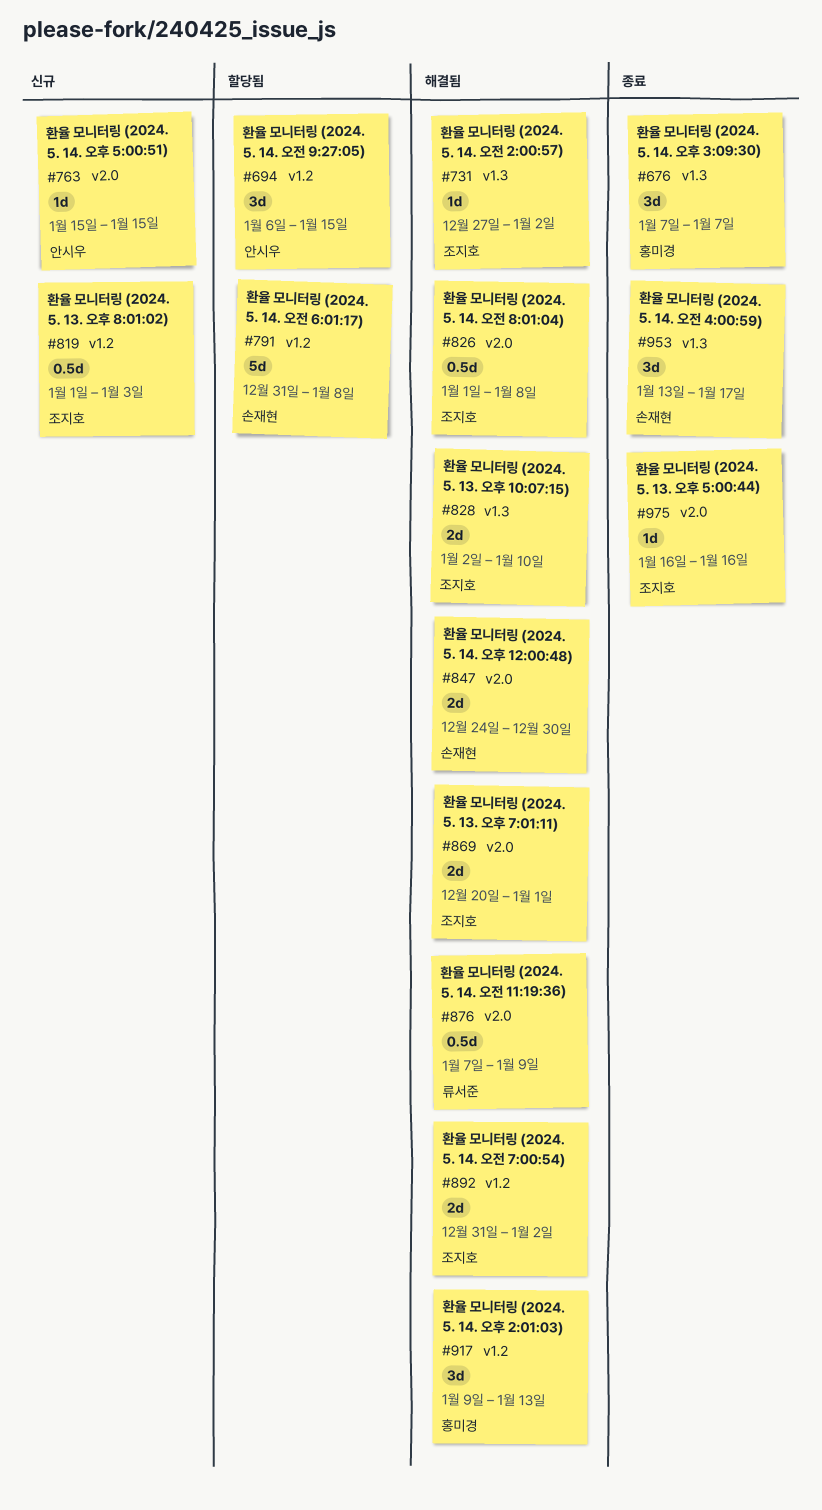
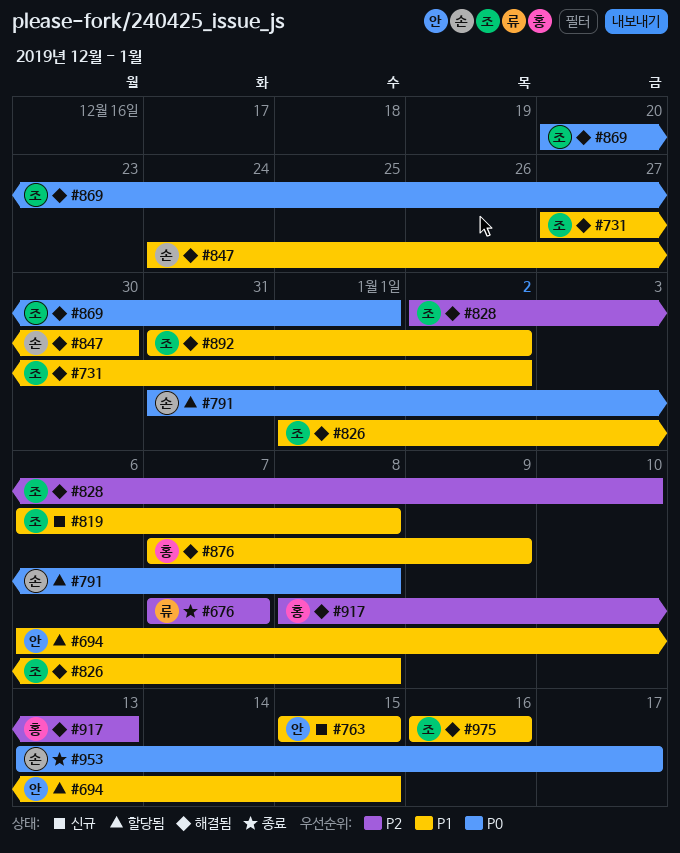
#676, owner: 홍미경 -> 류서준
#819, start: Jan 1 -> Jan 6
#819, due: Jan 3 -> Jan 8
#876, owner: 류서준 -> 홍미경
#917, start: Jan 9 -> Jan 8
#975, status: 종료 -> 해결됨

